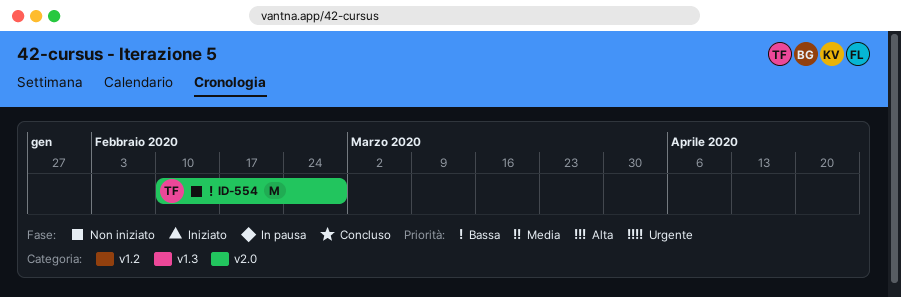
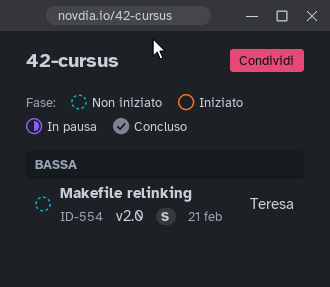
ID-554, estimate: M -> S
ID-554, due: Feb 28 -> Feb 21

